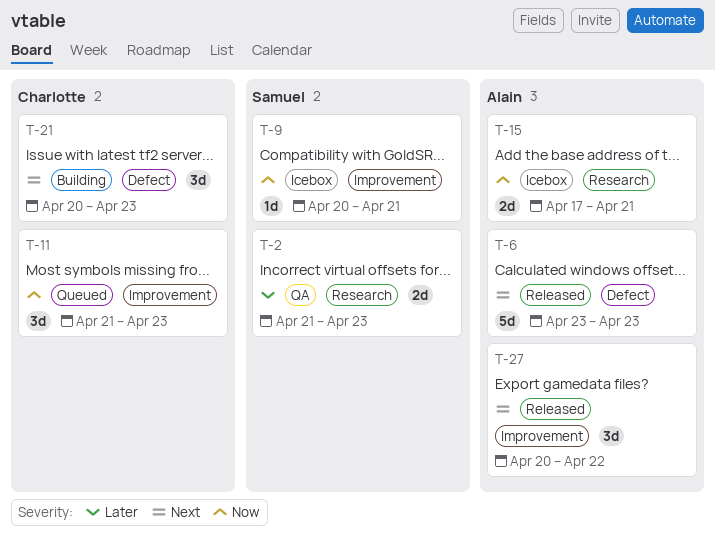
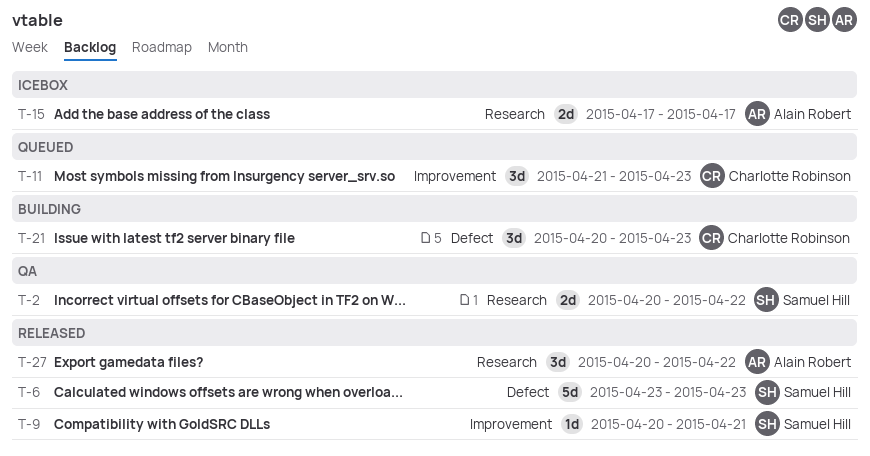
T-2, start: Apr 21 -> Apr 20
T-2, due: Apr 23 -> Apr 22
T-6, owner: Alain Robert -> Samuel Hill
T-9, status: Icebox -> Released
T-15, due: Apr 21 -> Apr 17
T-27, label: Improvement -> Research

